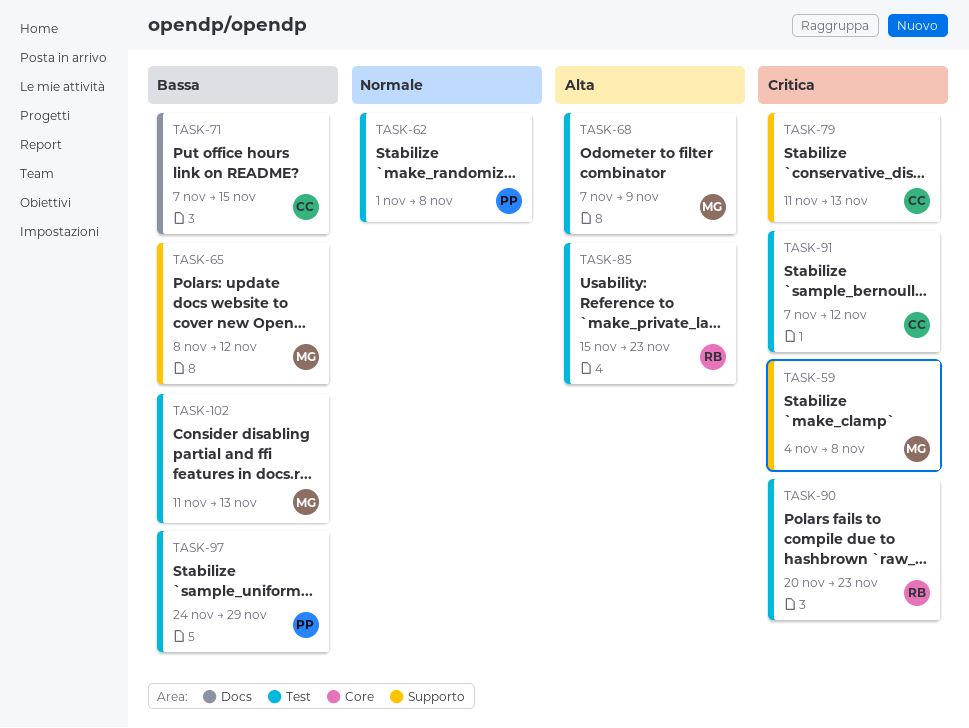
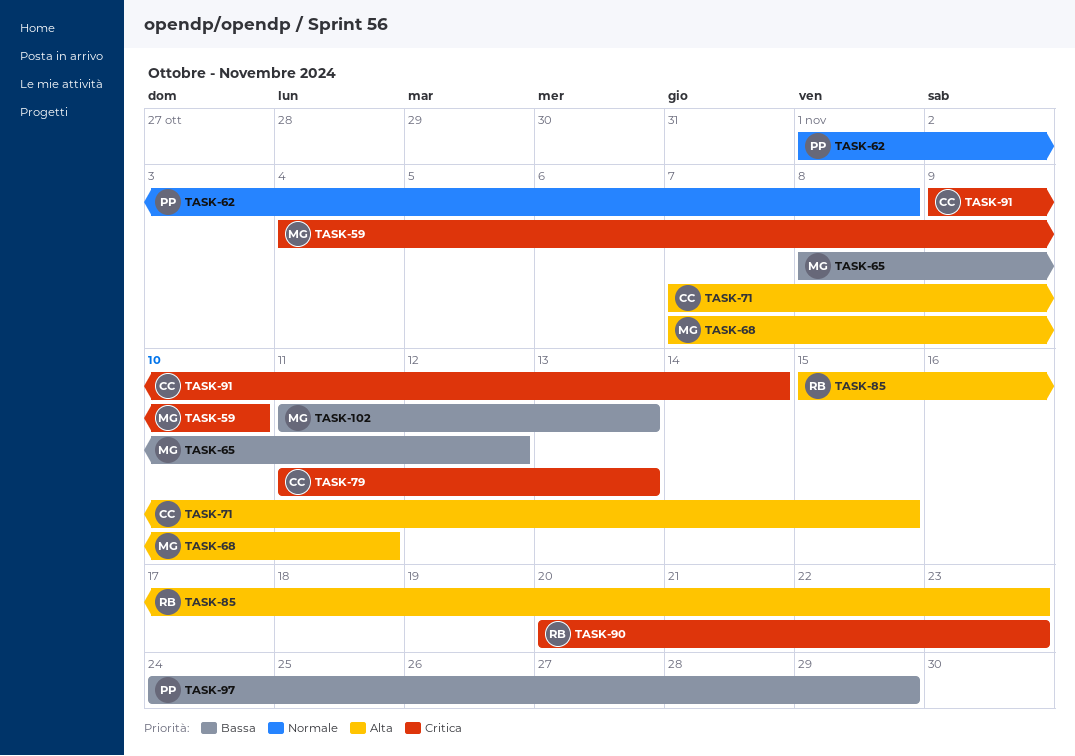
TASK-59, due: Nov 8 -> Nov 10
TASK-68, due: Nov 9 -> Nov 11
TASK-71, priority: Bassa -> Alta
TASK-91, start: Nov 7 -> Nov 9
TASK-91, due: Nov 12 -> Nov 14

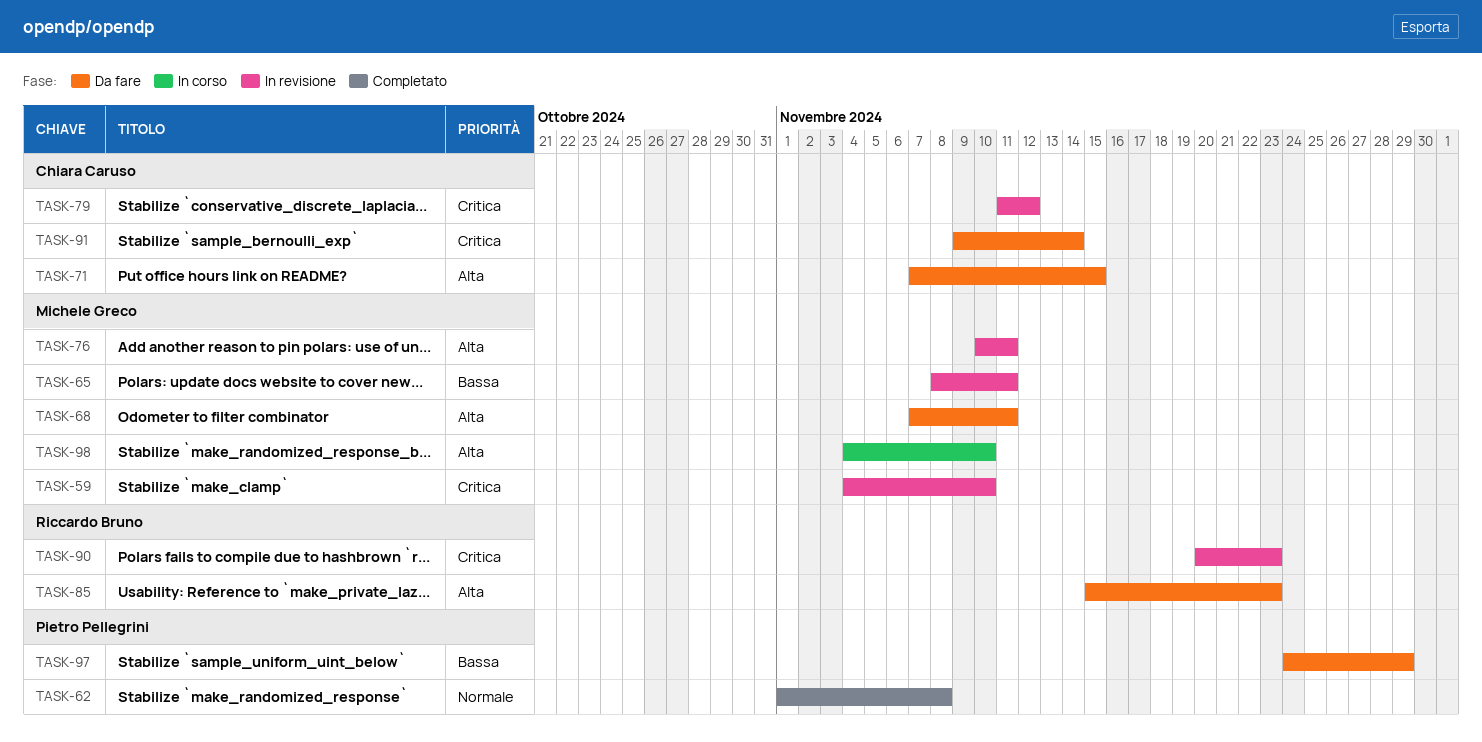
TASK-65, due: Nov 12 -> Nov 11
TASK-76: none -> present
TASK-79, due: Nov 13 -> Nov 12
TASK-98: none -> present
TASK-102: present -> none

